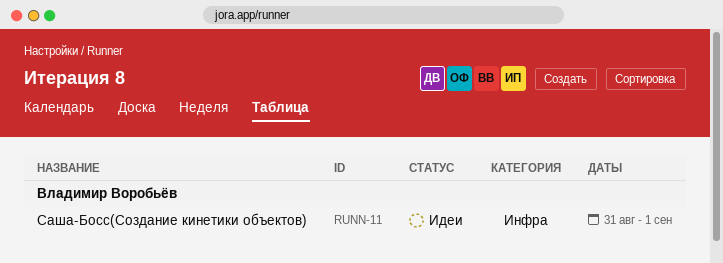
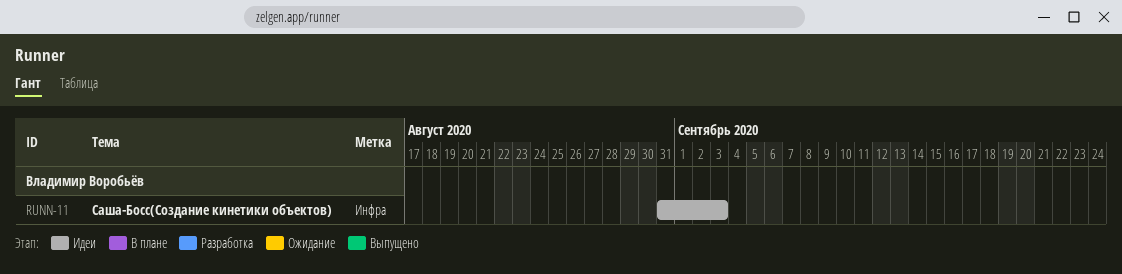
RUNN-11, due: Sep 1 -> Sep 3

